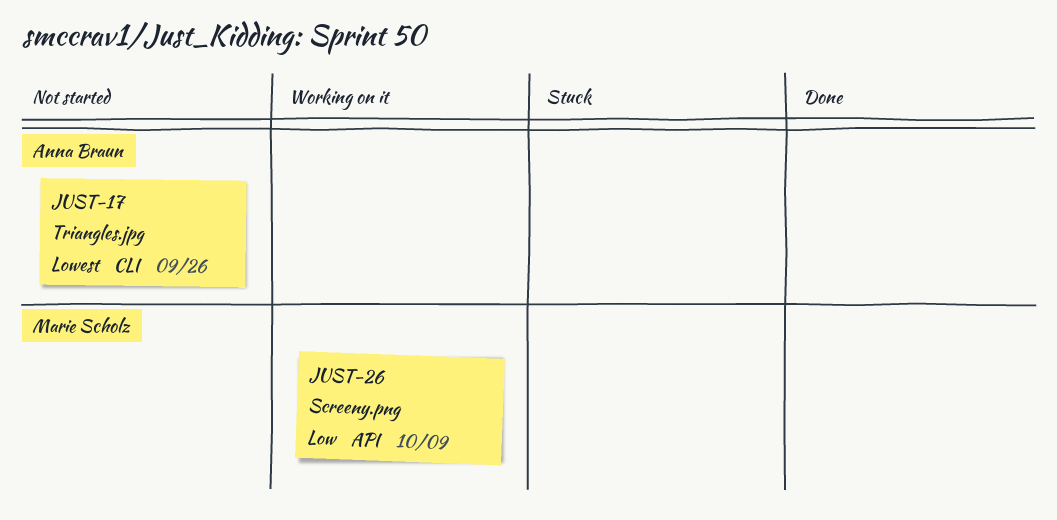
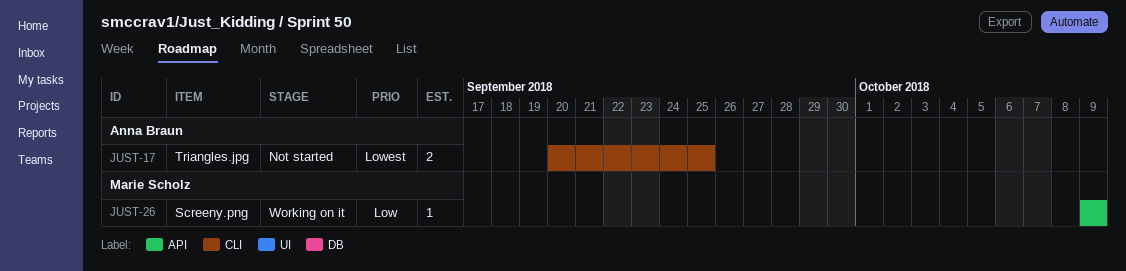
JUST-17, due: Sep 26 -> Sep 25

